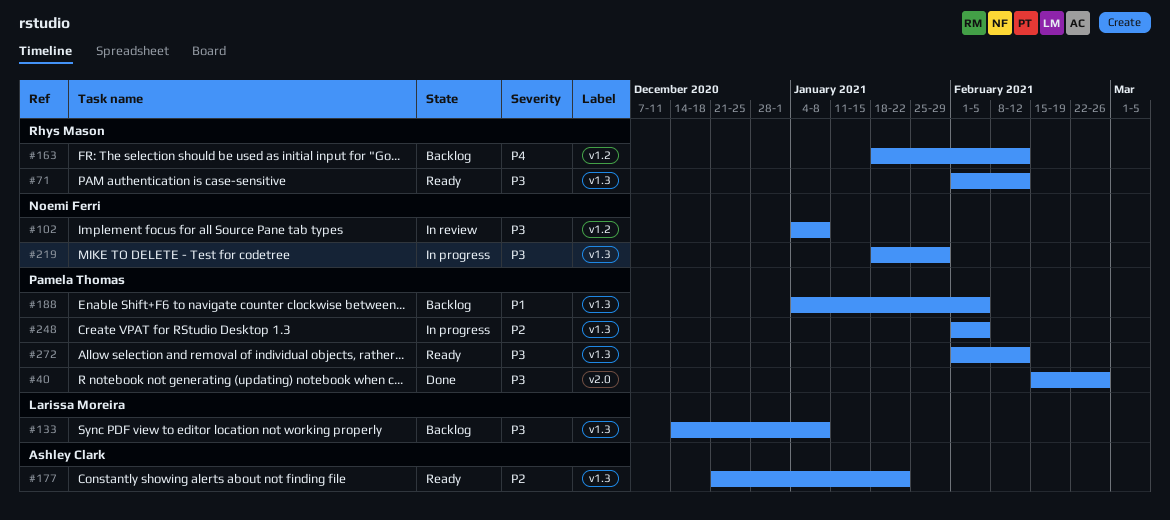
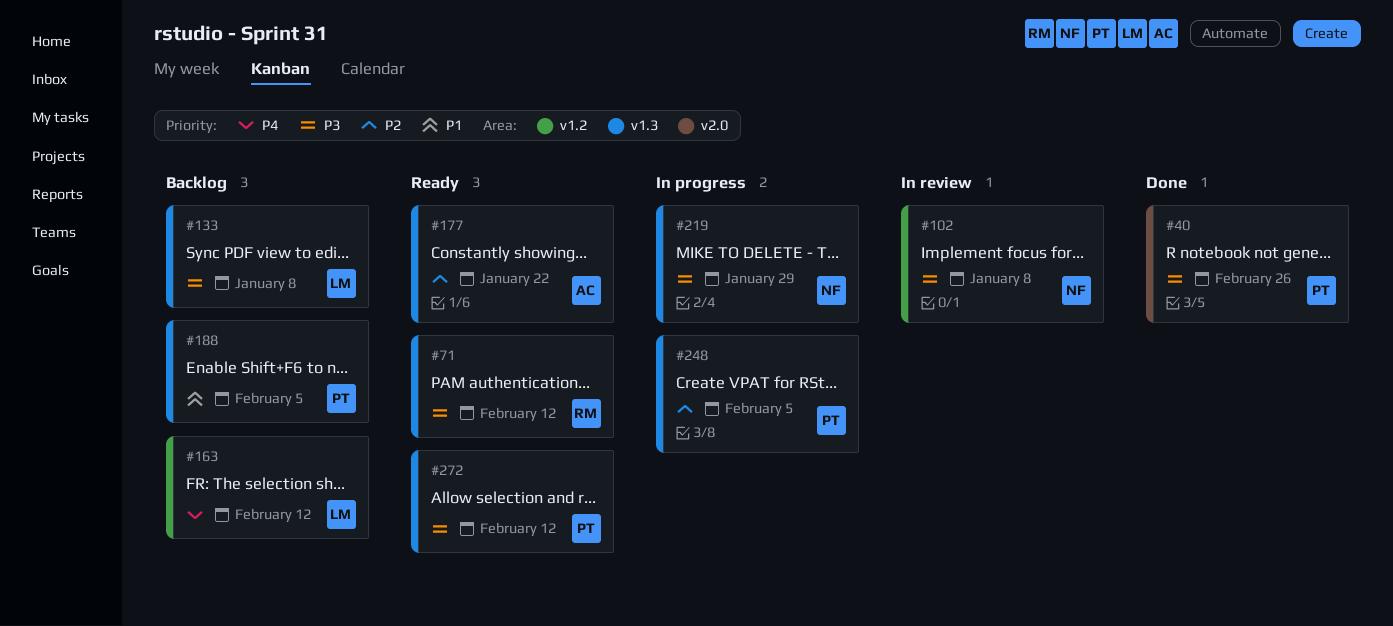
#163, owner: Rhys Mason -> Larissa Moreira

